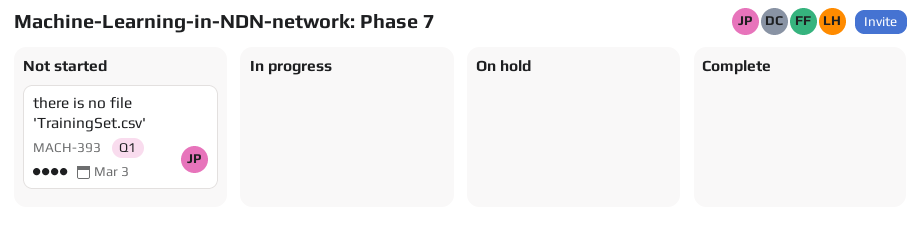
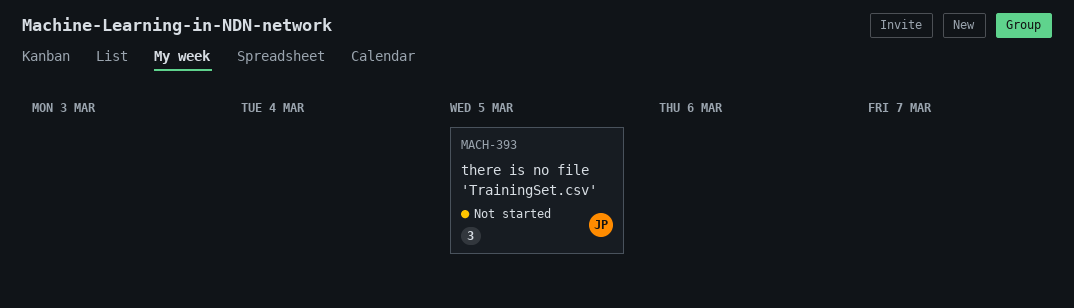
MACH-393, estimate: 4 -> 3
MACH-393, due: Mar 3 -> Mar 5

